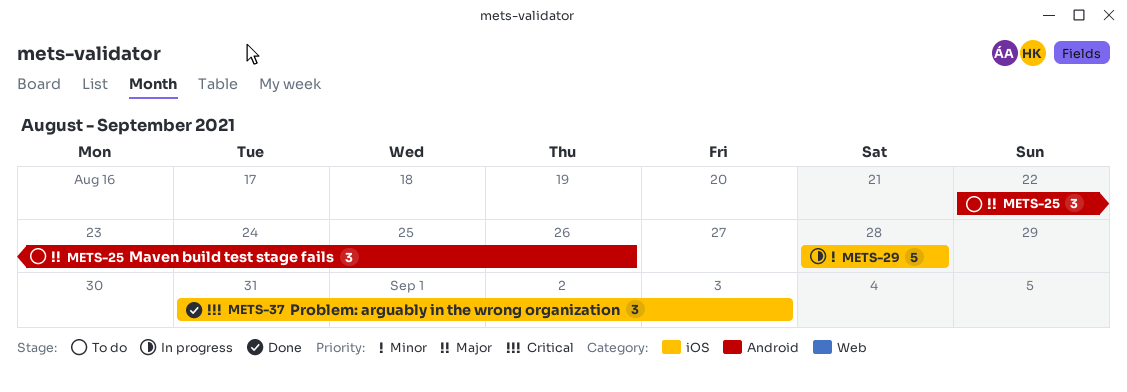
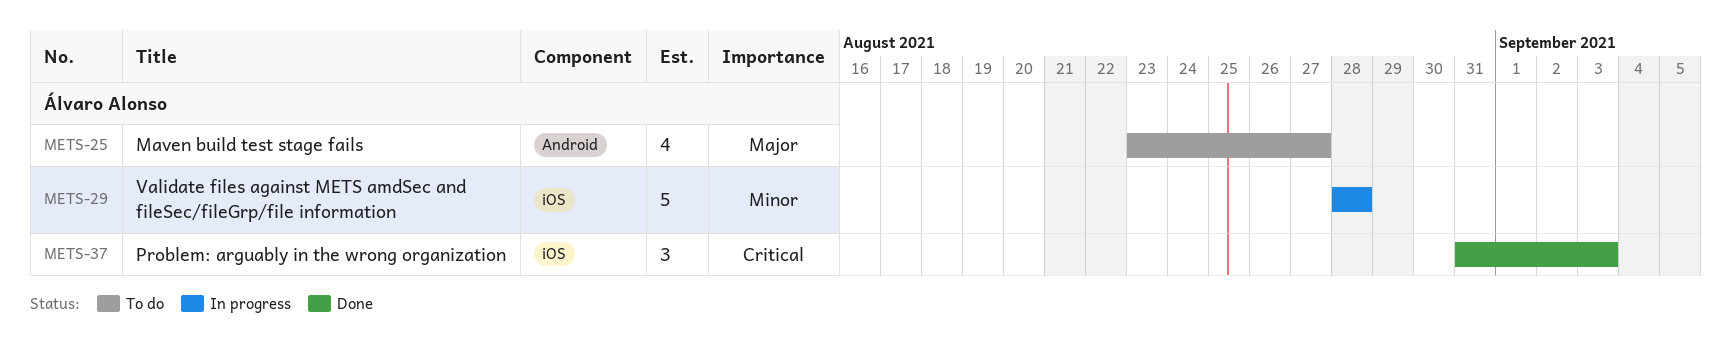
METS-25, estimate: 3 -> 4
METS-25, start: Aug 22 -> Aug 23
METS-25, due: Aug 26 -> Aug 27

